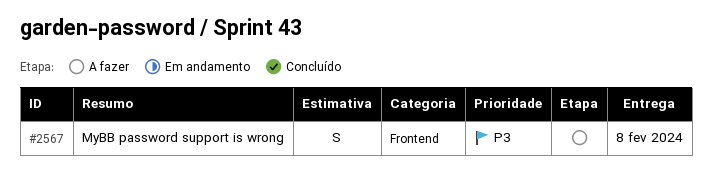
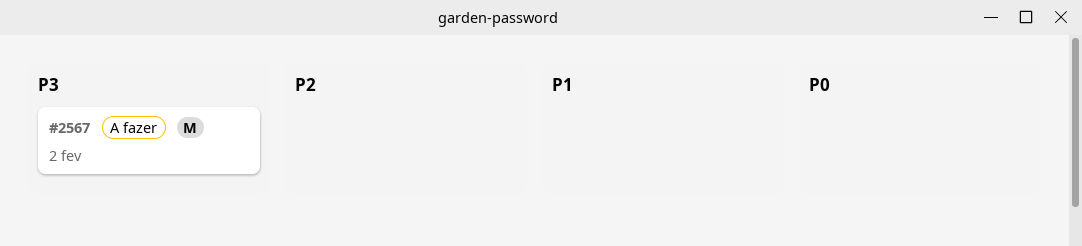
#2567, estimate: S -> M
#2567, due: Feb 8 -> Feb 2

